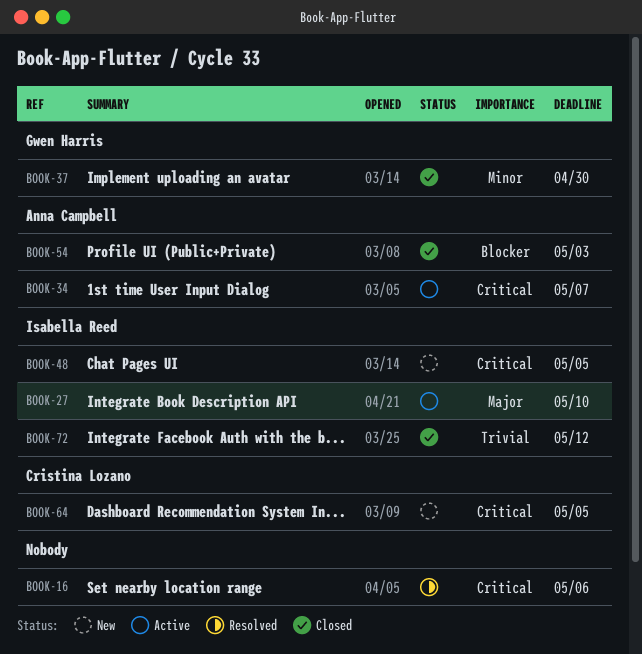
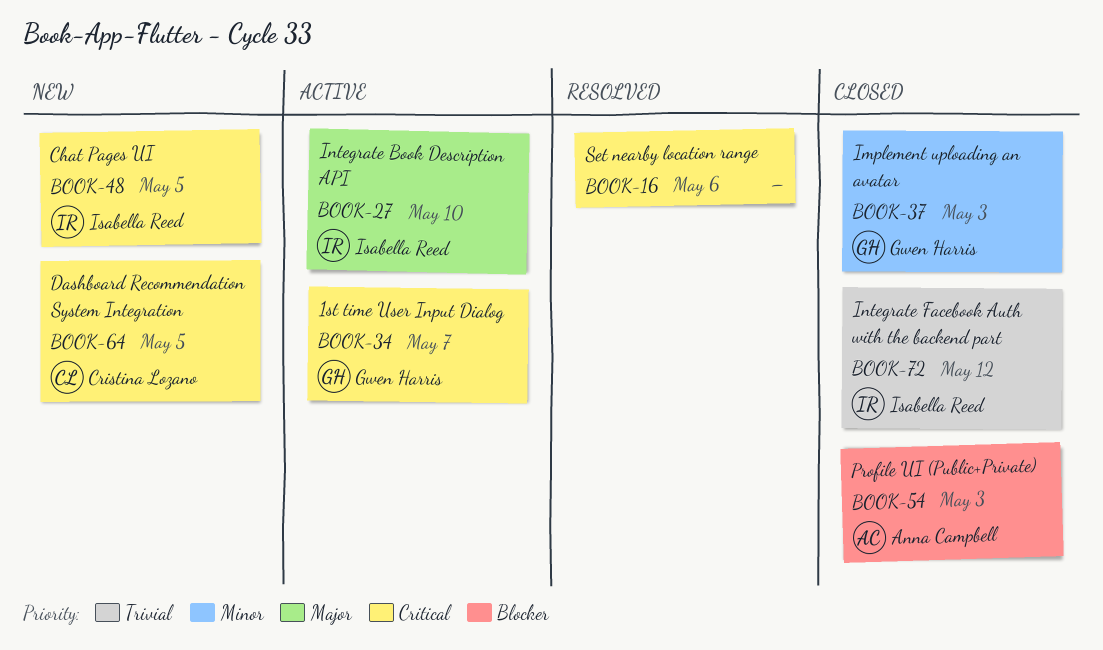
BOOK-34, owner: Anna Campbell -> Gwen Harris
BOOK-37, due: Apr 30 -> May 3

